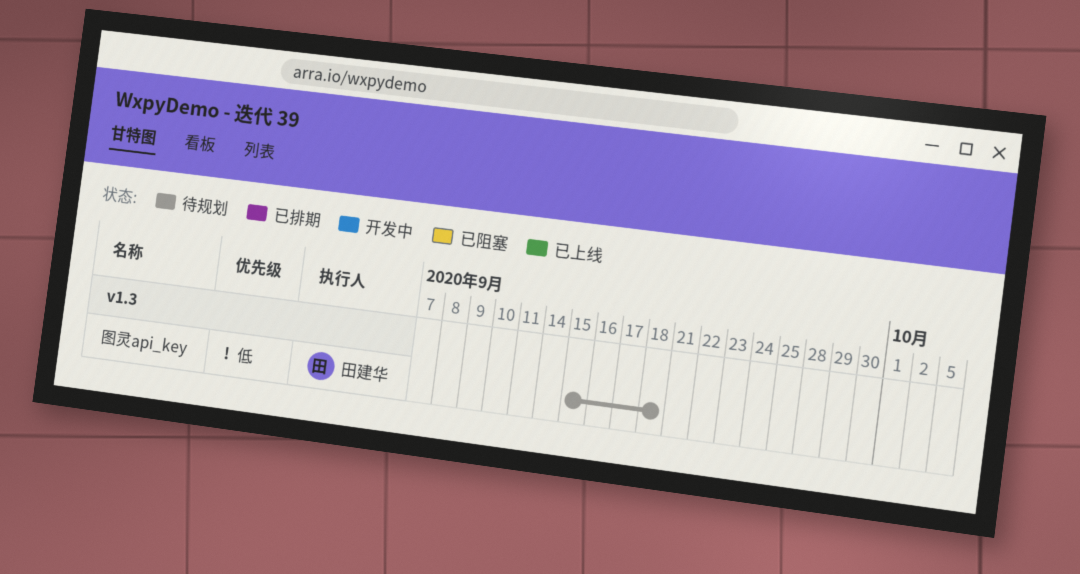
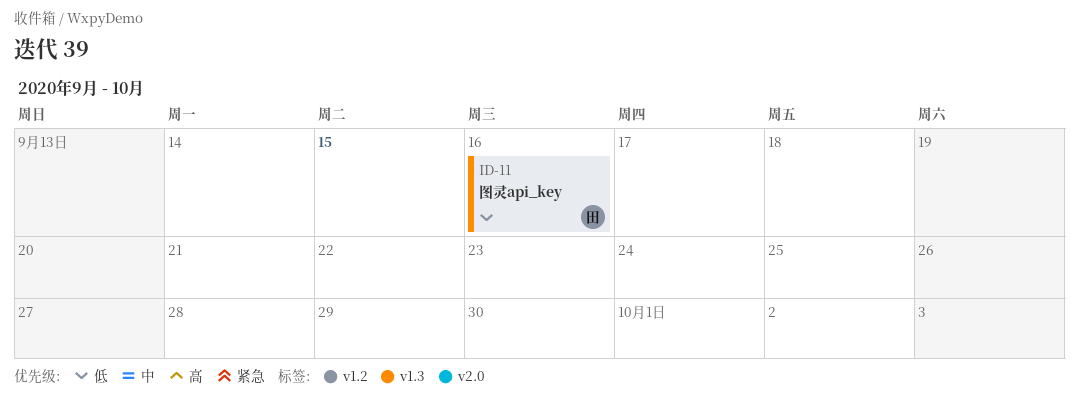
图灵api_key, due: Sep 18 -> Sep 16

